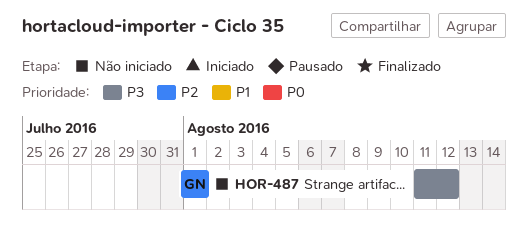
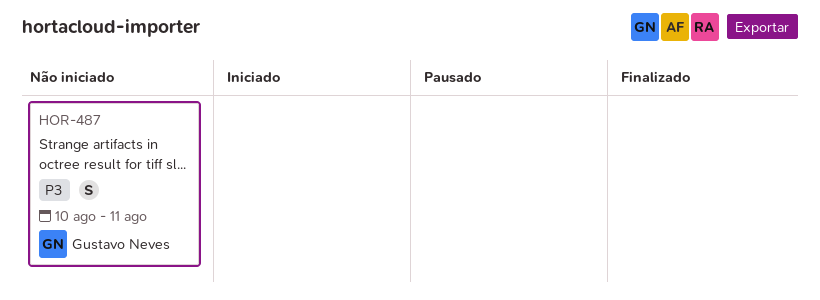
HOR-487, start: Aug 11 -> Aug 10
HOR-487, due: Aug 12 -> Aug 11

